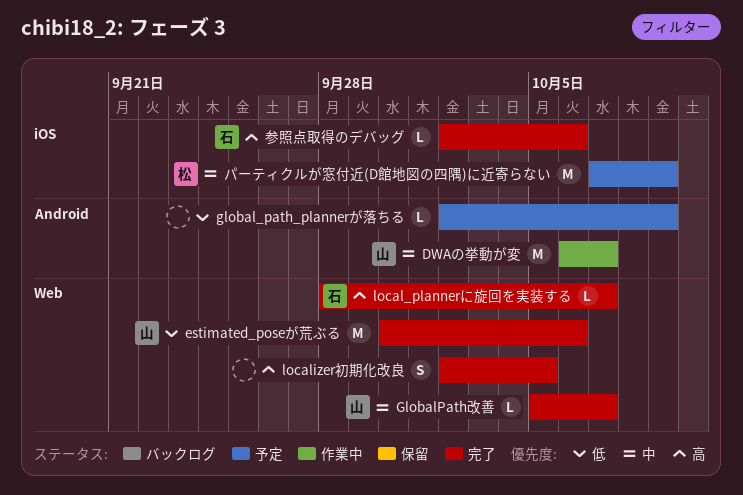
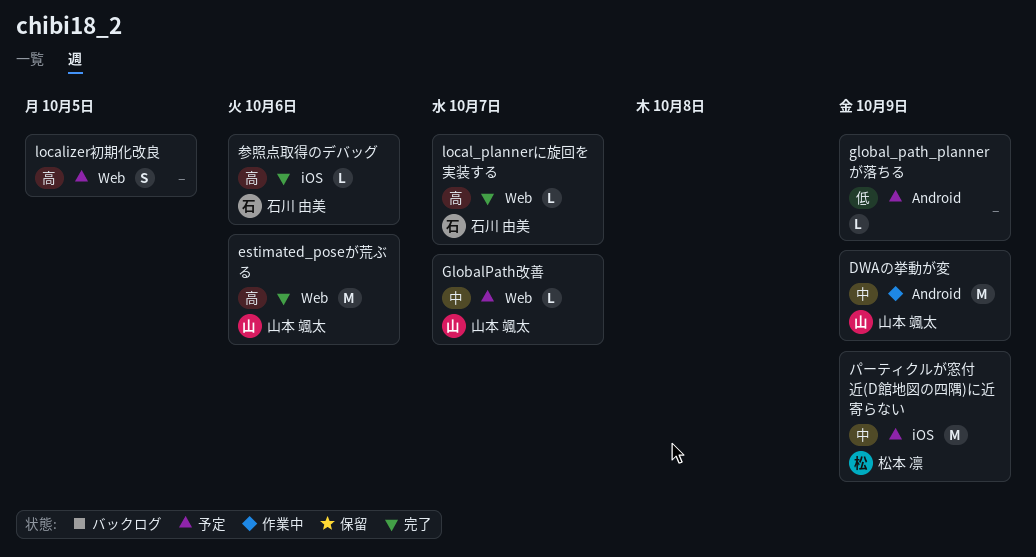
DWAの挙動が変, due: Oct 7 -> Oct 9
estimated_poseが荒ぶる, priority: 低 -> 高
GlobalPath改善, status: 完了 -> 予定
localizer初期化改良, status: 完了 -> 予定

